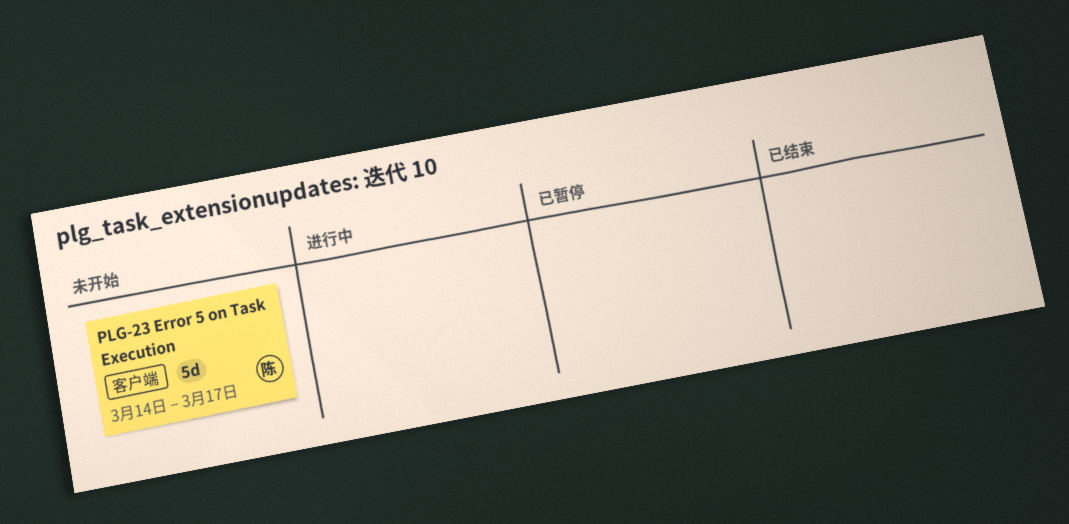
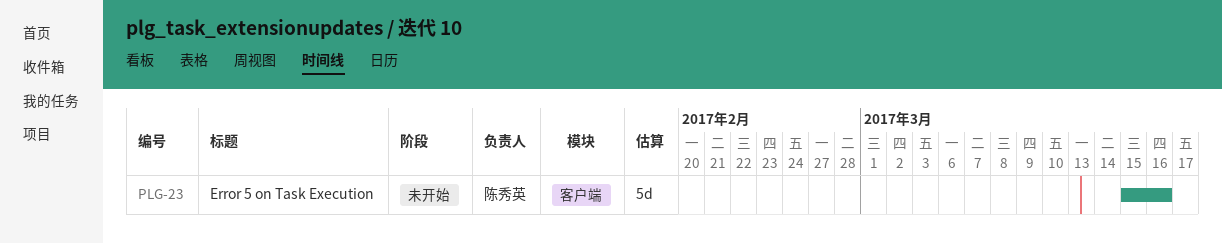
PLG-23, start: Mar 14 -> Mar 15
PLG-23, due: Mar 17 -> Mar 16

